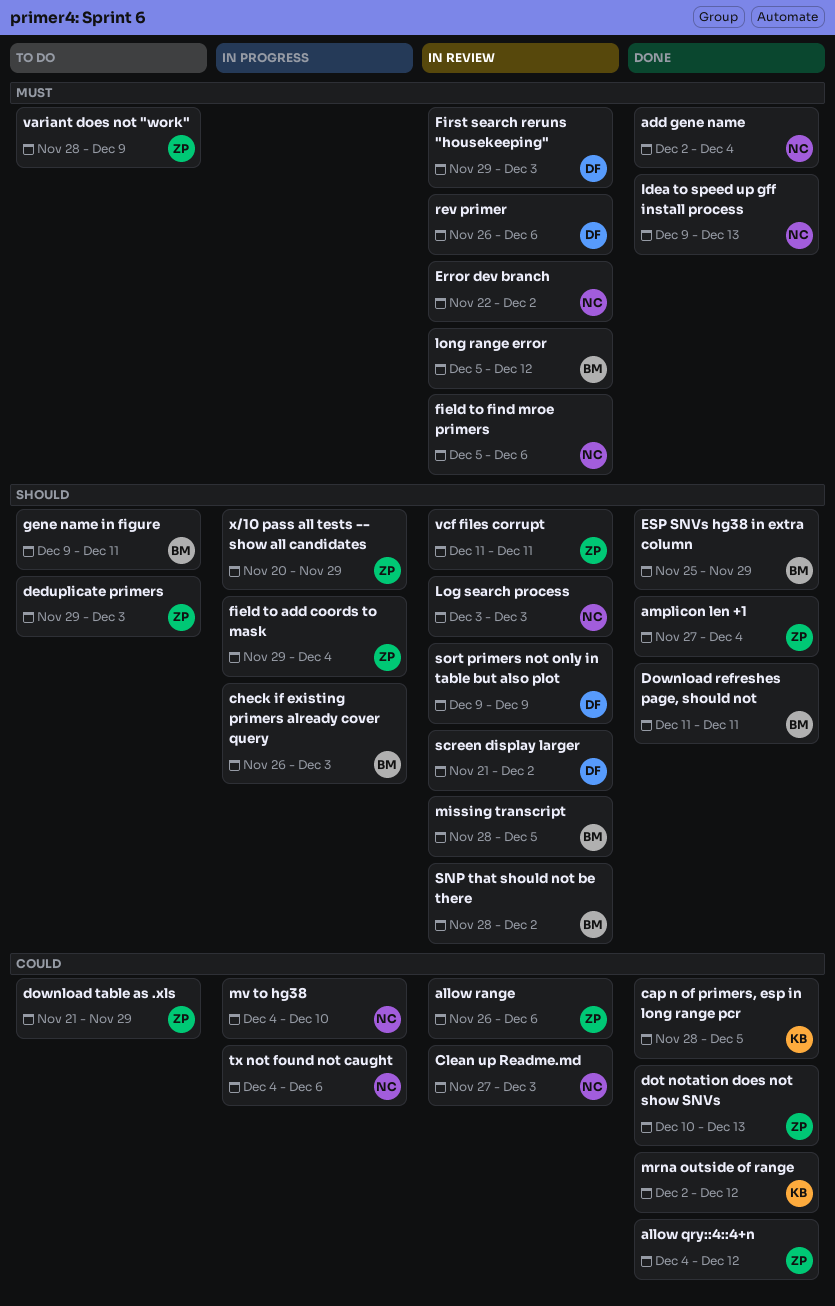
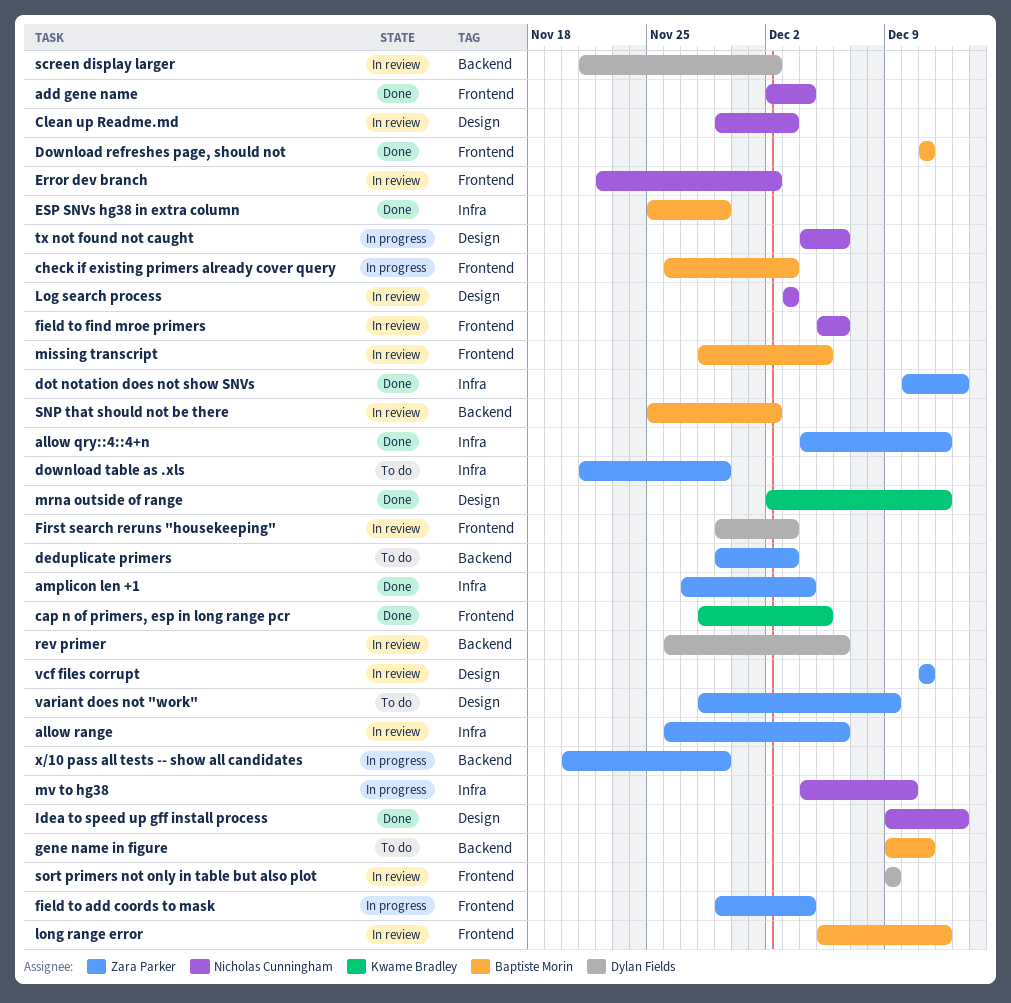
Clean up Readme.md, start: Nov 27 -> Nov 29
SNP that should not be there, start: Nov 28 -> Nov 25

